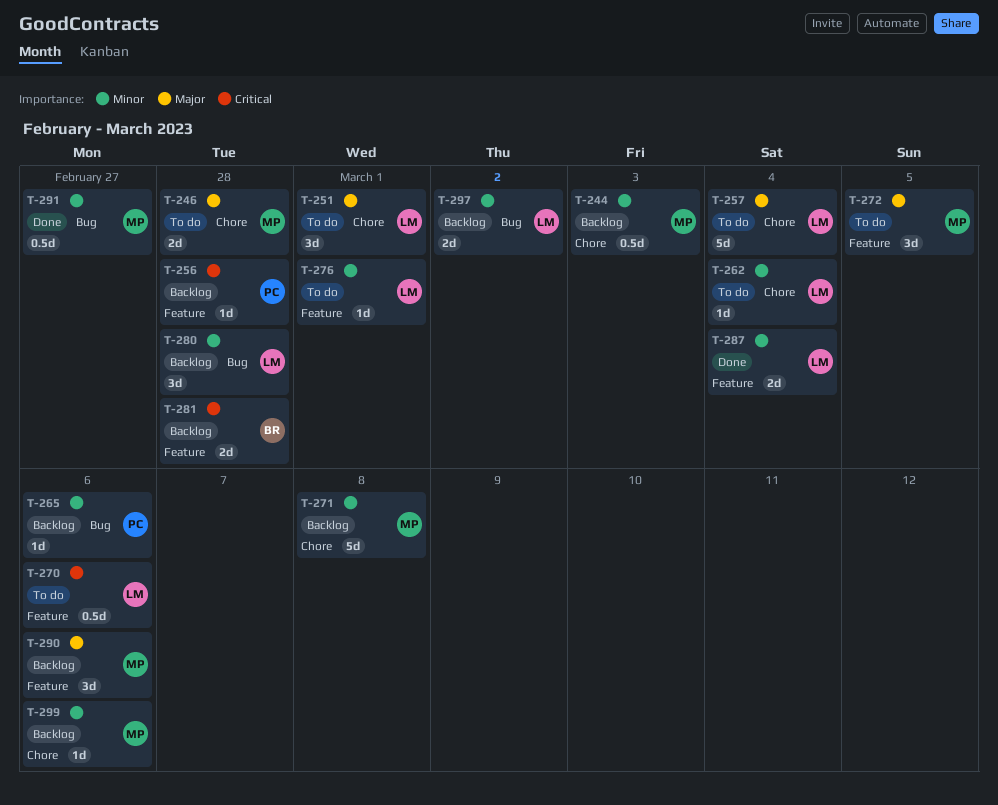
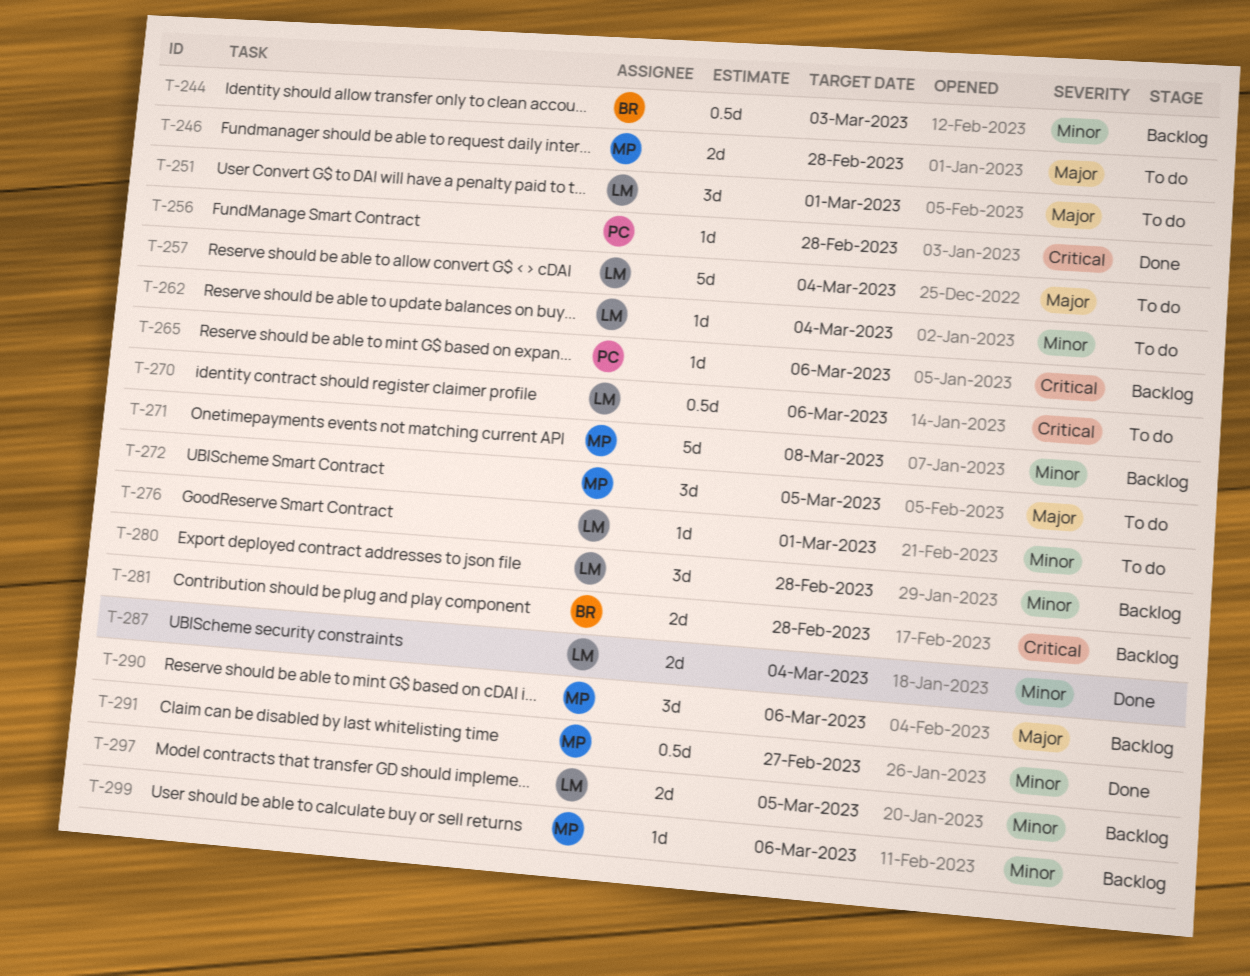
T-244, owner: MP -> BR
T-256, status: Backlog -> Done
T-265, priority: Minor -> Critical
T-297, due: Mar 2 -> Mar 5

